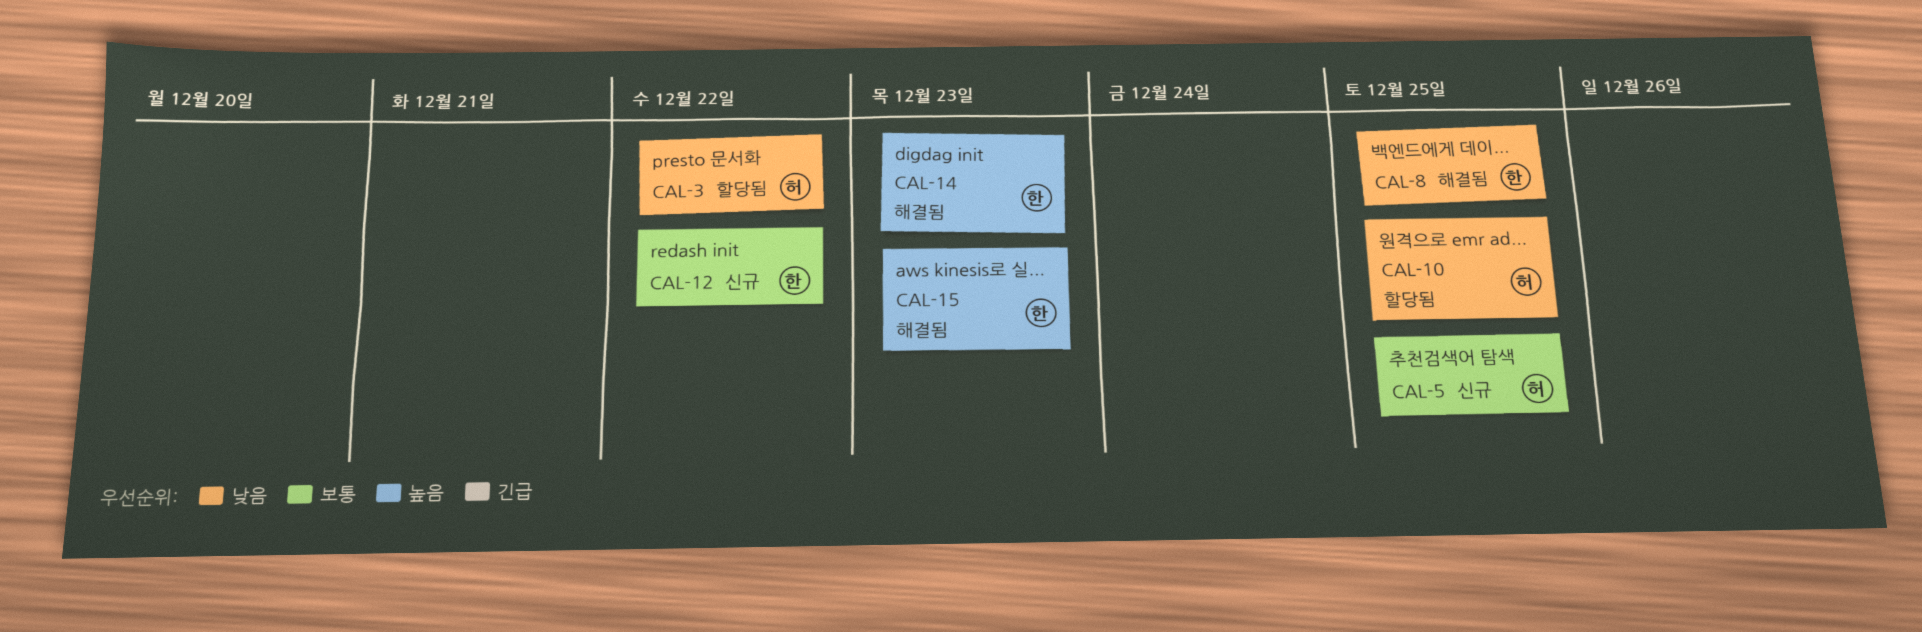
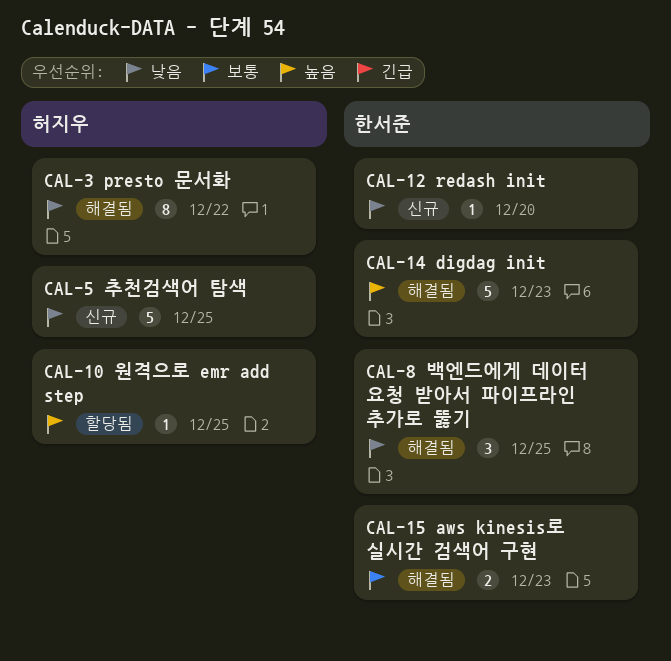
CAL-3, status: 할당됨 -> 해결됨
CAL-5, priority: 보통 -> 낮음
CAL-10, priority: 낮음 -> 높음
CAL-12, priority: 보통 -> 낮음
CAL-12, due: Dec 22 -> Dec 20
CAL-15, priority: 높음 -> 보통

